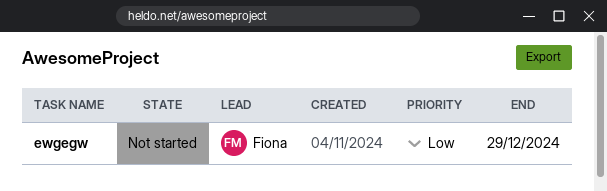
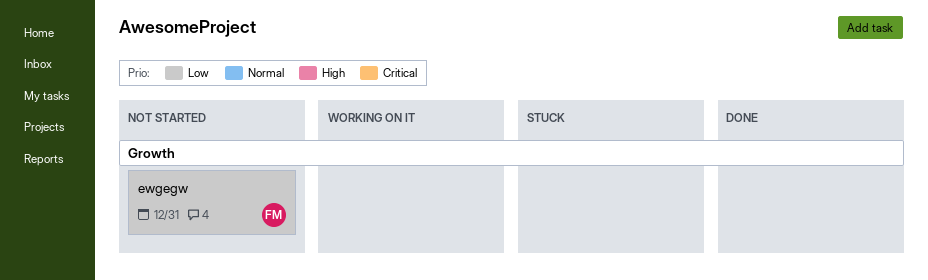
ewgegw, due: Dec 29 -> Dec 31

